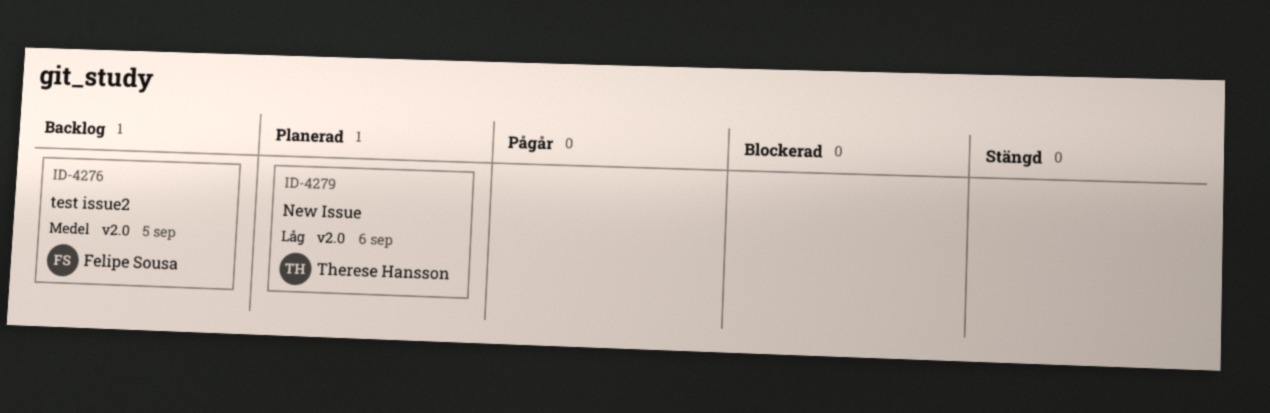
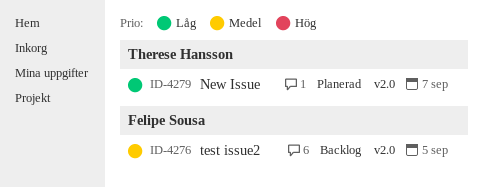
ID-4279, due: Sep 6 -> Sep 7

